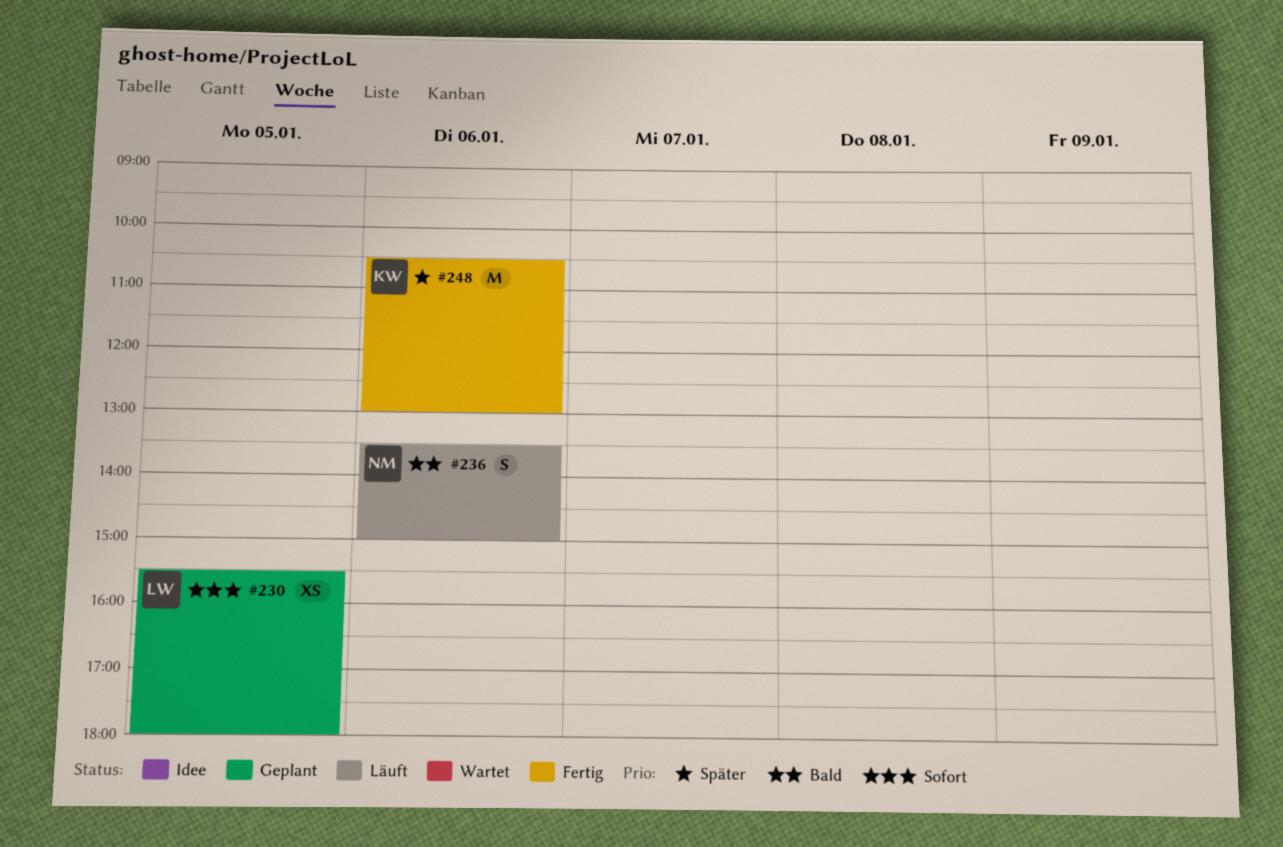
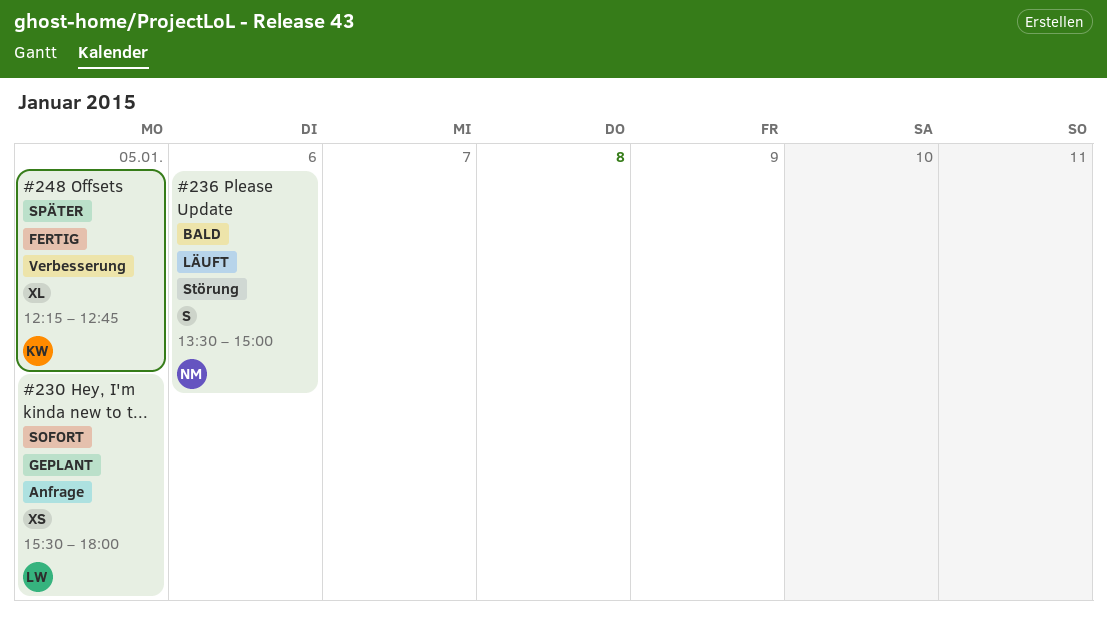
#248, estimate: M -> XL
#248, day: Jan 6 -> Jan 5
#248, begins: 10:30 -> 12:15
#248, ends: 13:00 -> 12:45

